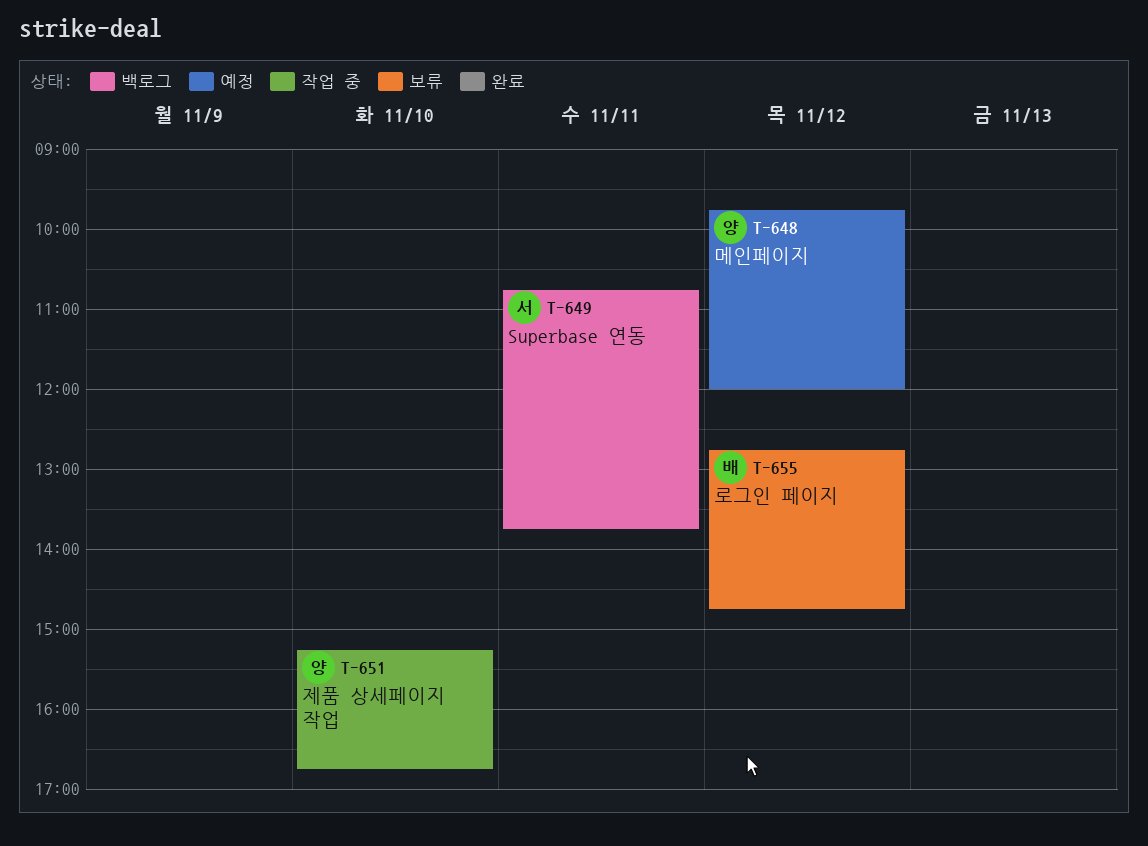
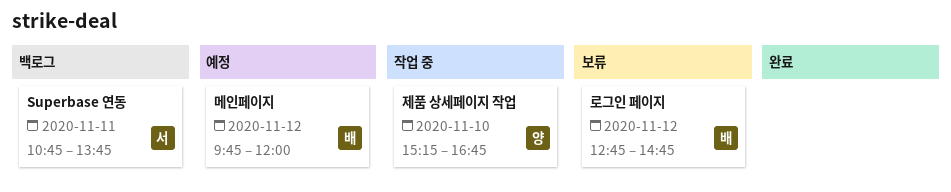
메인페이지, owner: 양 -> 배

